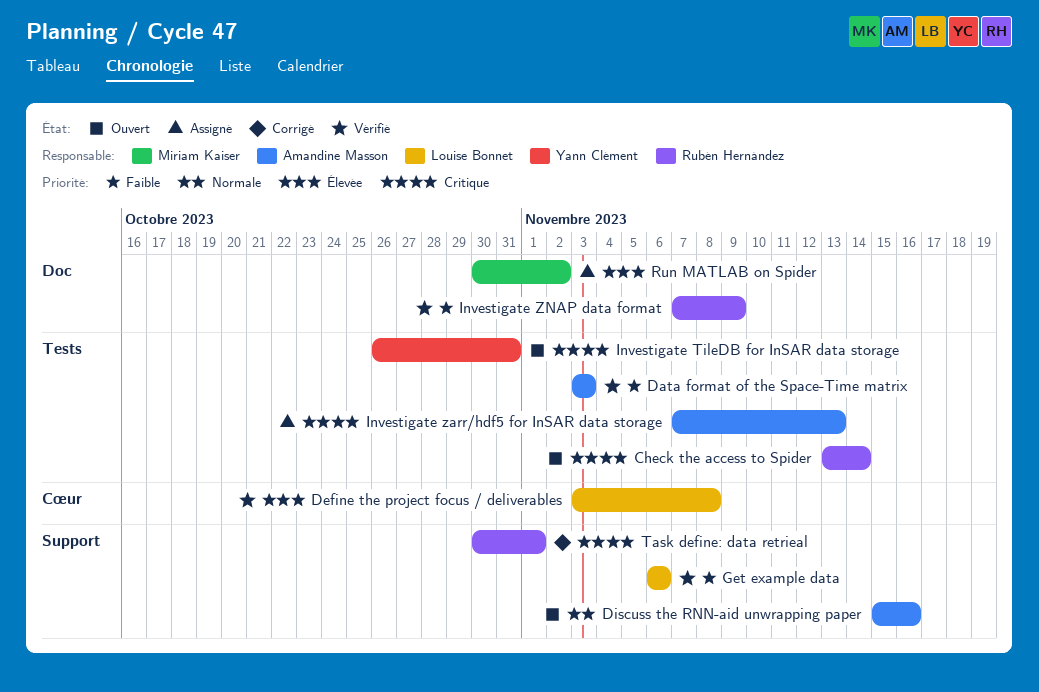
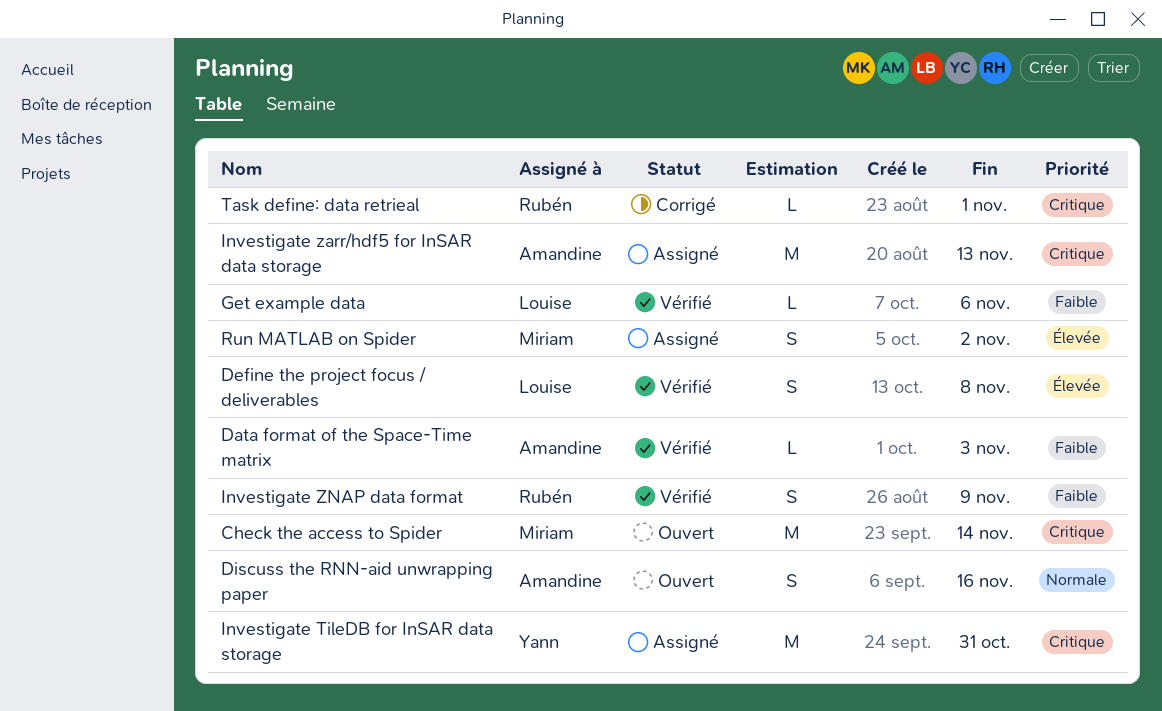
Check the access to Spider, owner: Rubén Hernández -> Miriam Kaiser
Investigate TileDB for InSAR data storage, status: Ouvert -> Assigné

